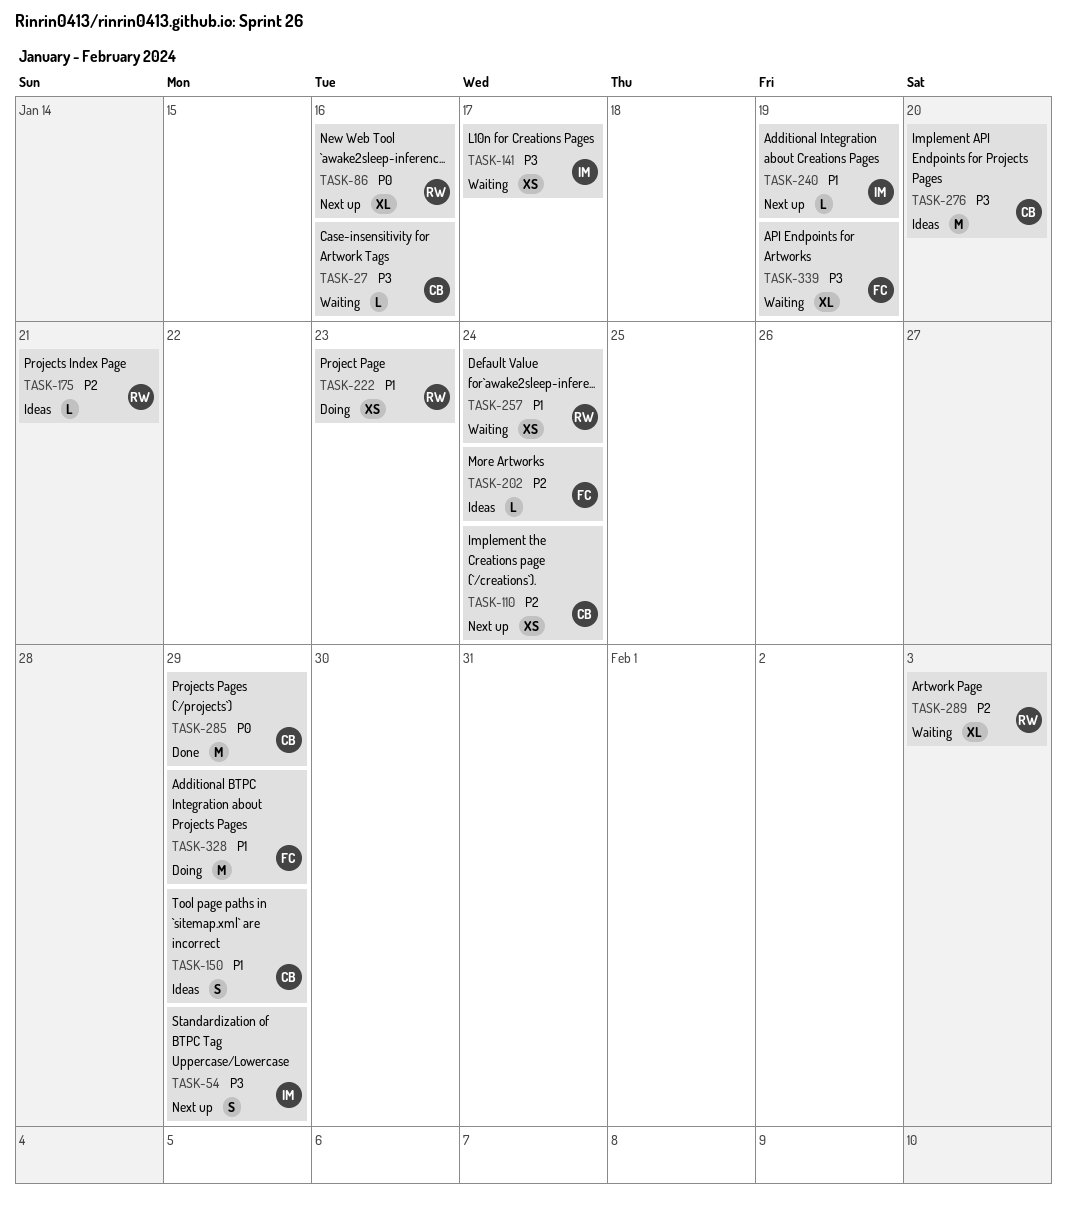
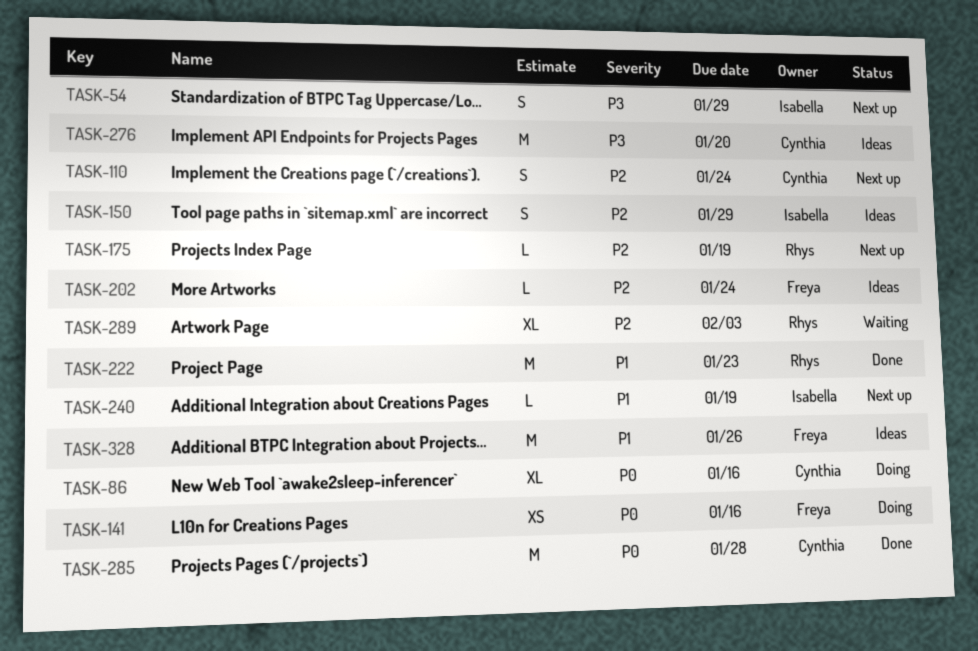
TASK-27: present -> none
TASK-86, status: Next up -> Doing
TASK-86, owner: Rhys -> Cynthia
TASK-110, estimate: XS -> S
TASK-141, status: Waiting -> Doing
TASK-141, owner: Isabella -> Freya
TASK-141, priority: P3 -> P0
TASK-141, due: Jan 17 -> Jan 16
TASK-150, owner: Cynthia -> Isabella
TASK-150, priority: P1 -> P2
TASK-175, status: Ideas -> Next up
TASK-175, due: Jan 21 -> Jan 19
TASK-222, status: Doing -> Done
TASK-222, estimate: XS -> M
TASK-257: present -> none
TASK-285, due: Jan 29 -> Jan 28
TASK-328, status: Doing -> Ideas
TASK-328, due: Jan 29 -> Jan 26
TASK-339: present -> none

